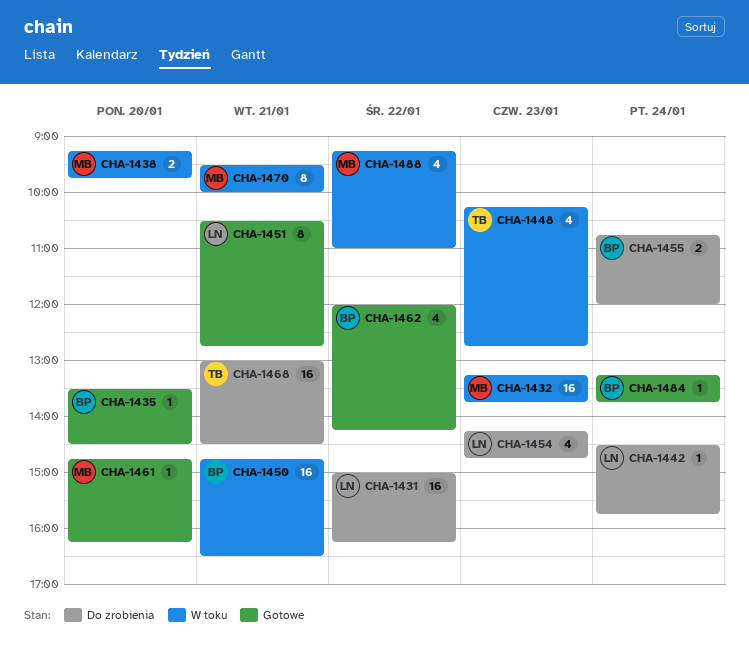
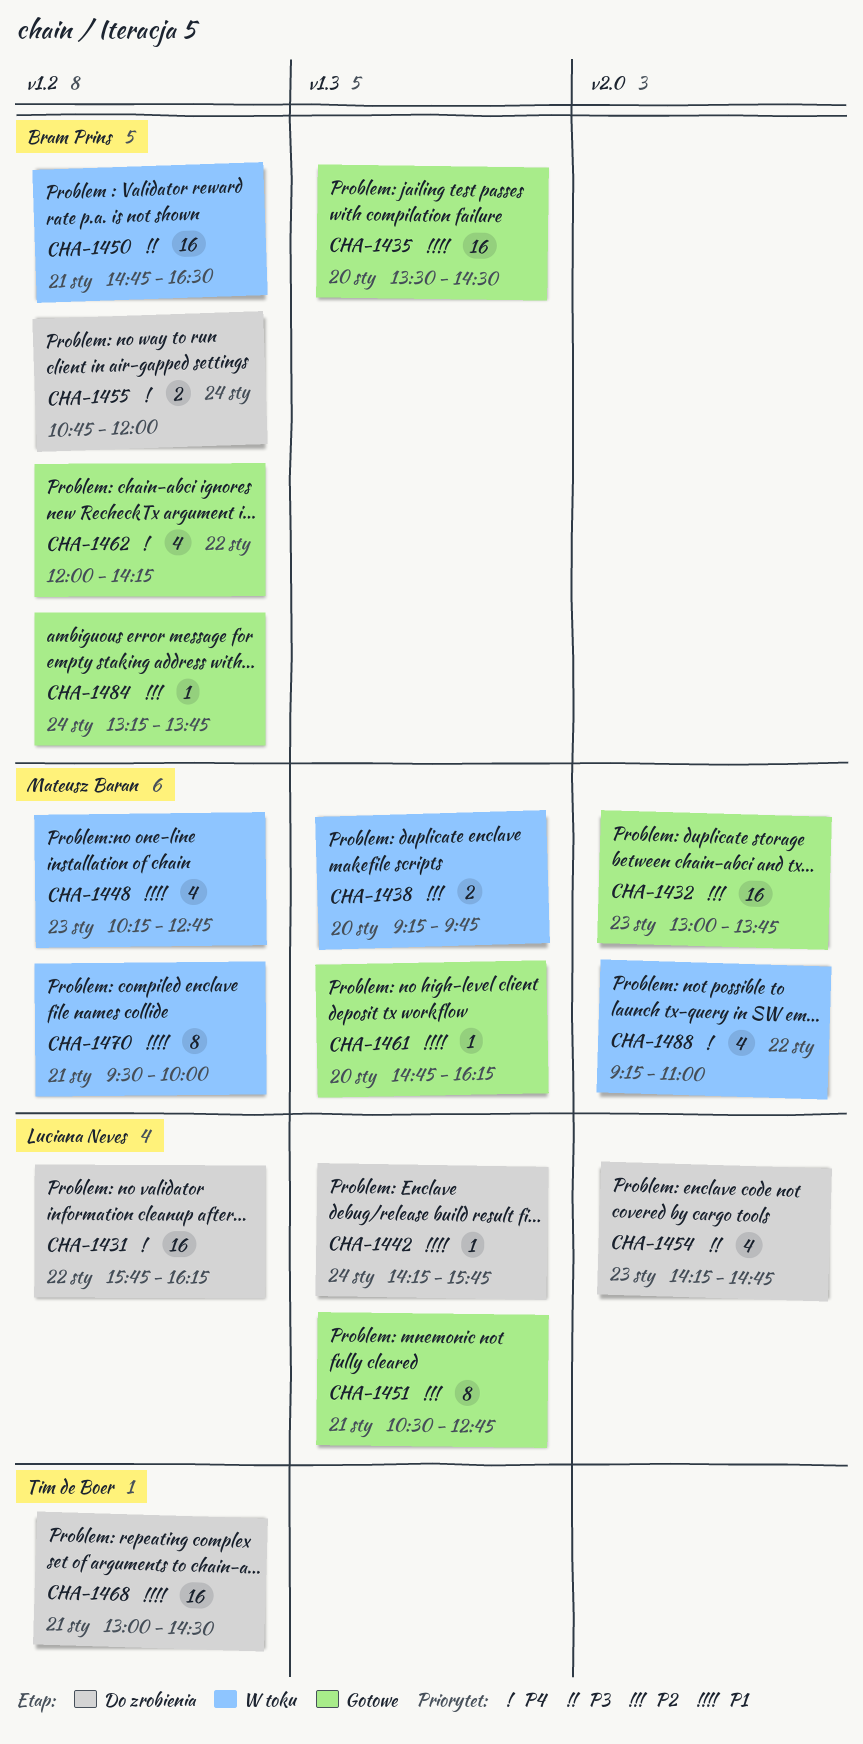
CHA-1431, begins: 15:00 -> 15:45
CHA-1432, status: W toku -> Gotowe
CHA-1432, begins: 13:15 -> 13:00
CHA-1435, estimate: 1 -> 16
CHA-1442, begins: 14:30 -> 14:15
CHA-1448, owner: Tim de Boer -> Mateusz Baran

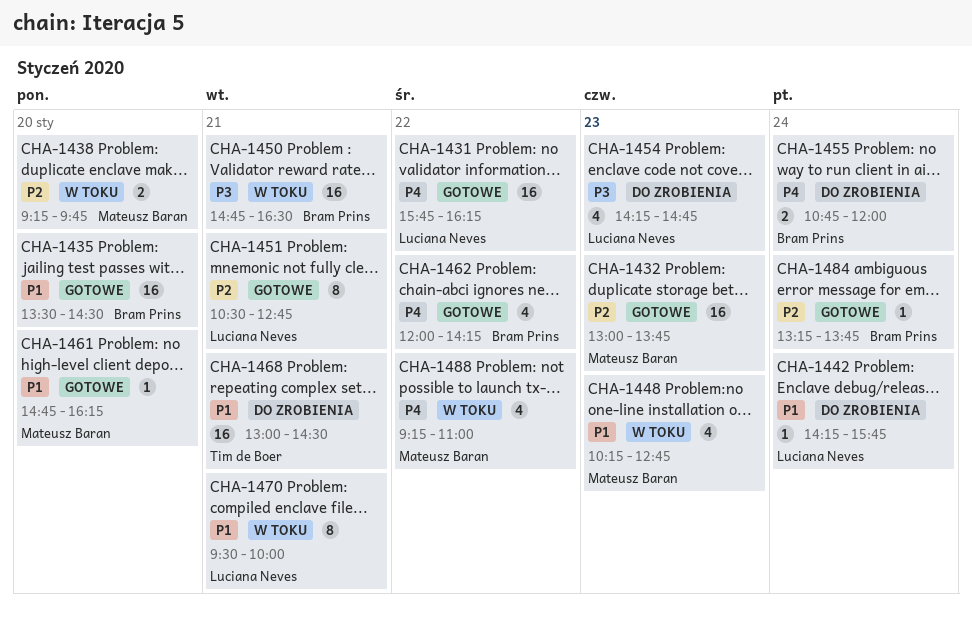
CHA-1431, status: Do zrobienia -> Gotowe
CHA-1470, owner: Mateusz Baran -> Luciana Neves

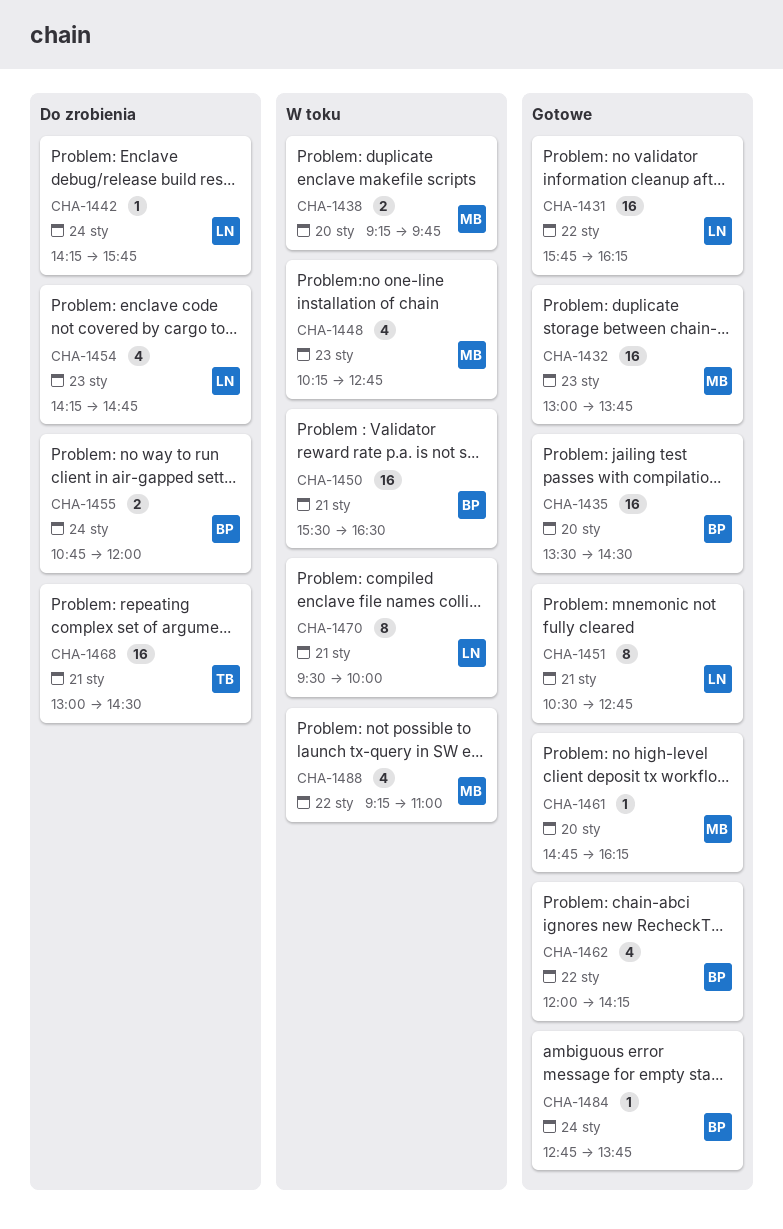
CHA-1450, begins: 14:45 -> 15:30
CHA-1484, begins: 13:15 -> 12:45

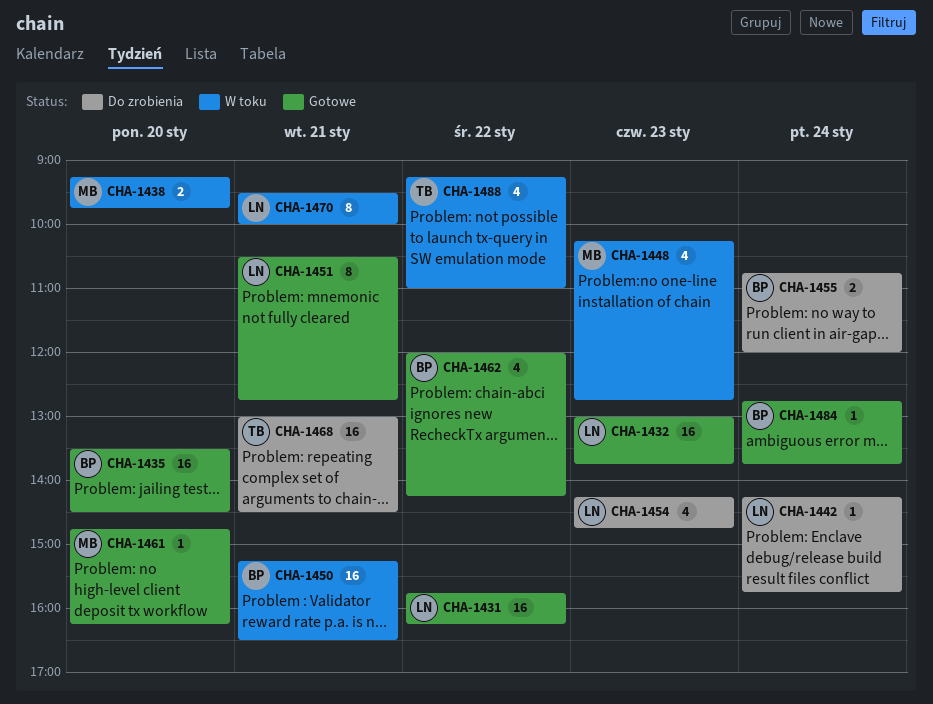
CHA-1432, owner: MB -> LN
CHA-1450, begins: 15:30 -> 15:15
CHA-1488, owner: MB -> TB

